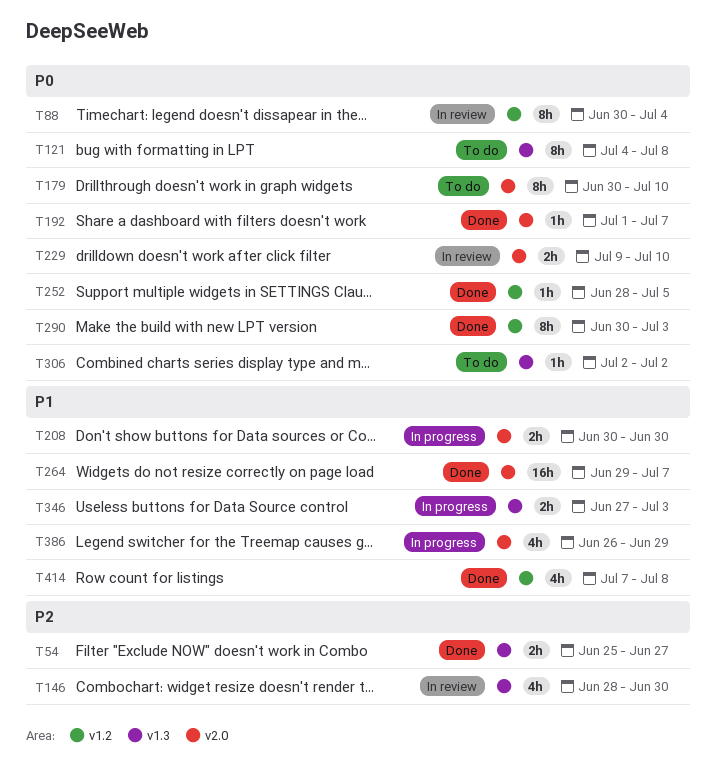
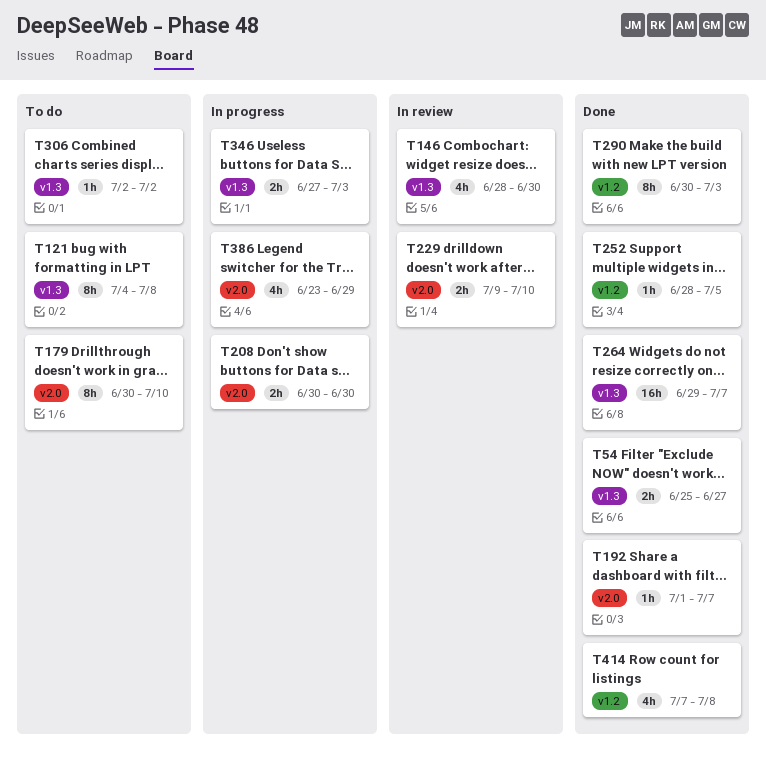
T88: present -> none
T264, label: v2.0 -> v1.3
T386, start: Jun 26 -> Jun 23

